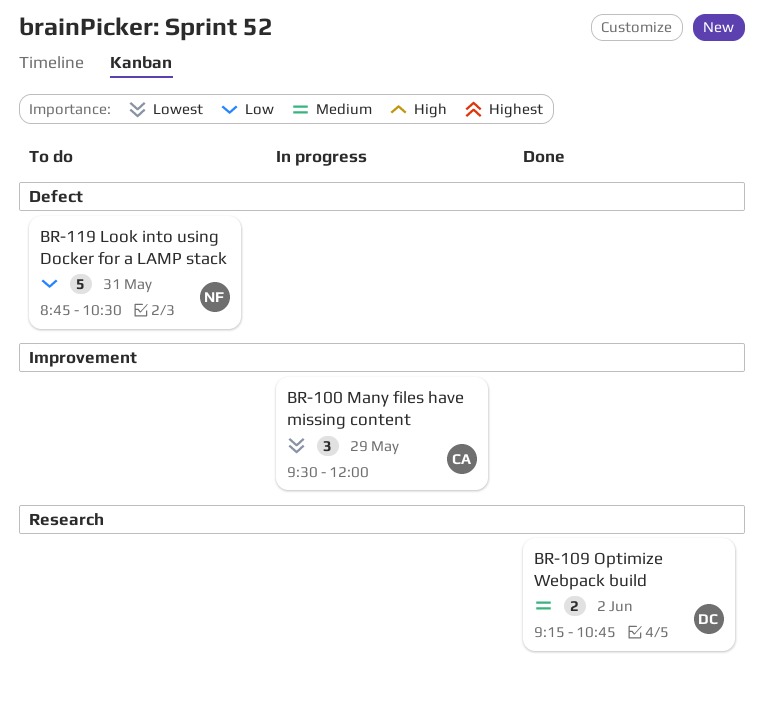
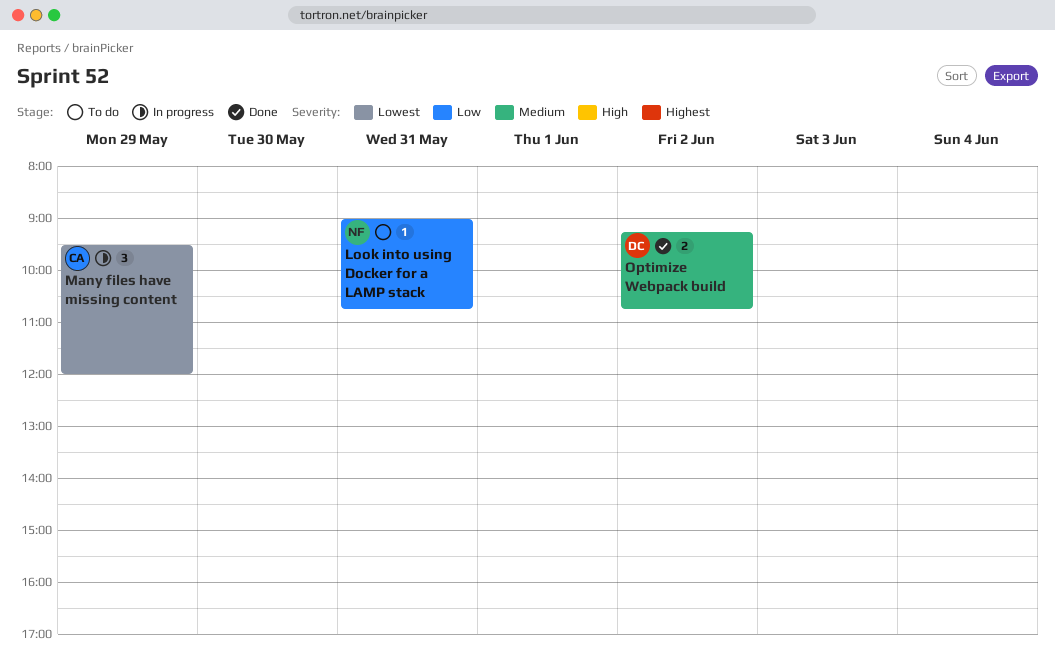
Look into using Docker for a LAMP stack, estimate: 5 -> 1
Look into using Docker for a LAMP stack, begins: 08:45 -> 09:00
Look into using Docker for a LAMP stack, ends: 10:30 -> 10:45

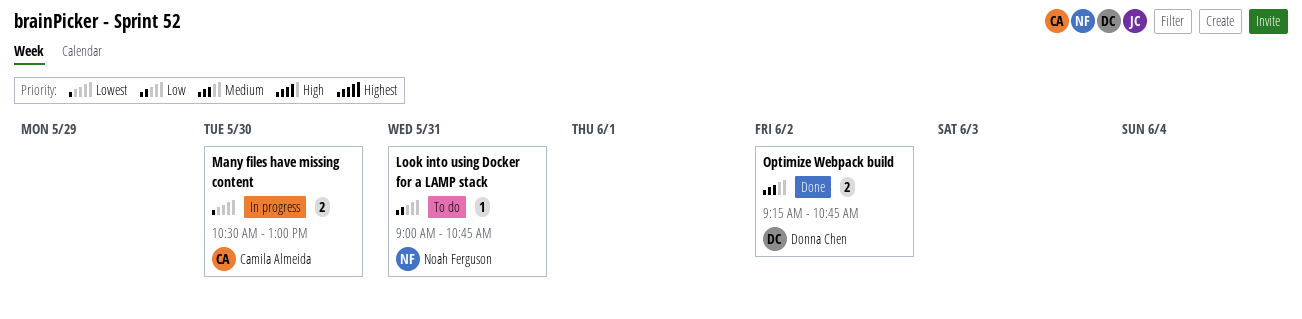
Many files have missing content, estimate: 3 -> 2
Many files have missing content, day: May 29 -> May 30
Many files have missing content, begins: 09:30 -> 10:30
Many files have missing content, ends: 12:00 -> 13:00

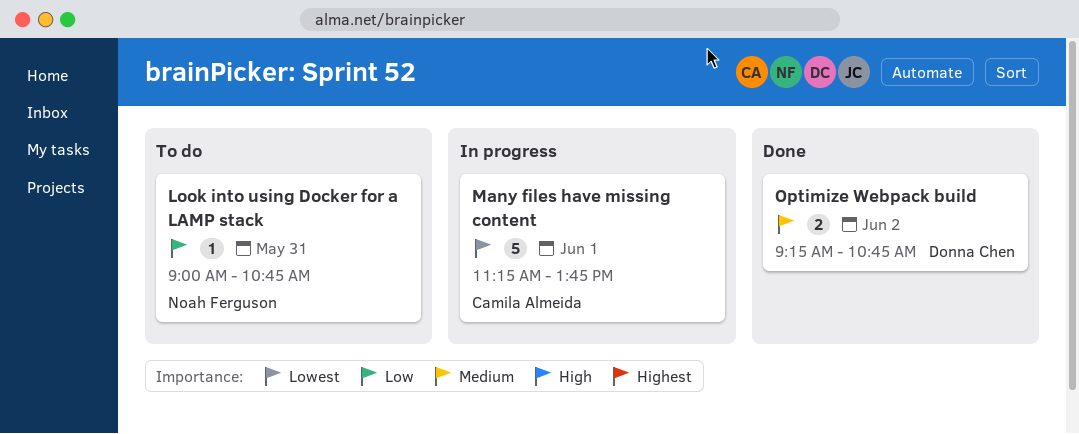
Many files have missing content, estimate: 2 -> 5
Many files have missing content, day: May 30 -> Jun 1
Many files have missing content, begins: 10:30 -> 11:15
Many files have missing content, ends: 13:00 -> 13:45

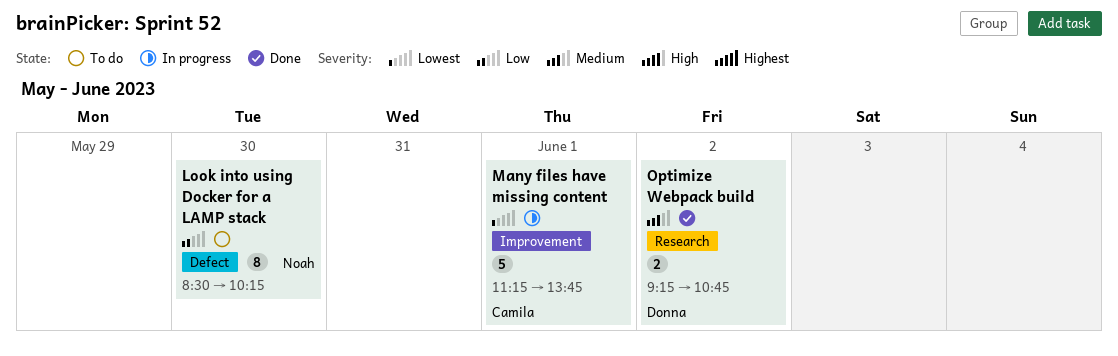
Look into using Docker for a LAMP stack, estimate: 1 -> 8
Look into using Docker for a LAMP stack, day: May 31 -> May 30
Look into using Docker for a LAMP stack, begins: 09:00 -> 08:30
Look into using Docker for a LAMP stack, ends: 10:45 -> 10:15

